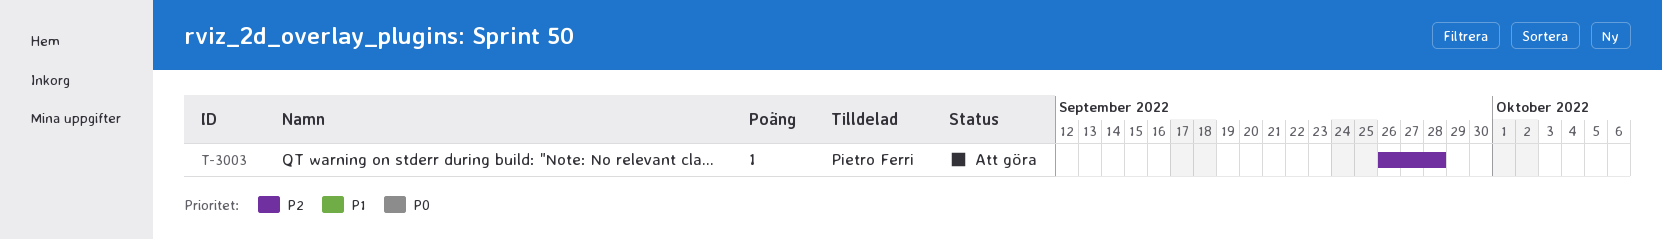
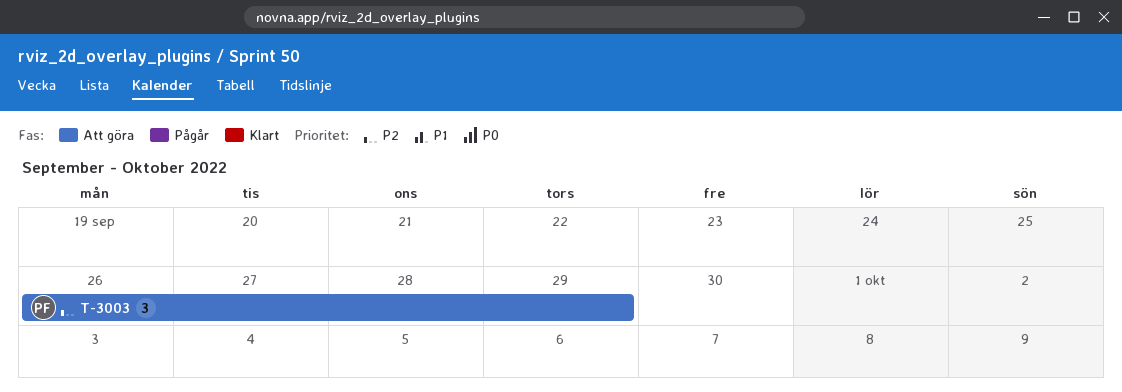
T-3003, estimate: 1 -> 3
T-3003, due: Sep 28 -> Sep 29

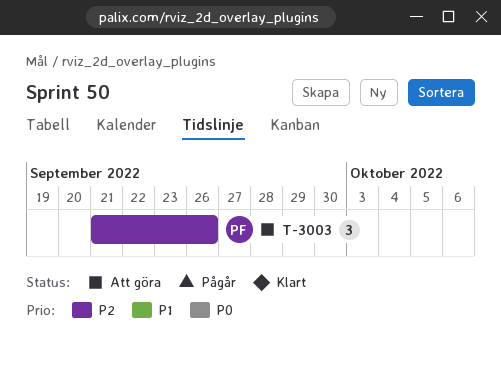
T-3003, start: Sep 26 -> Sep 21
T-3003, due: Sep 29 -> Sep 26

